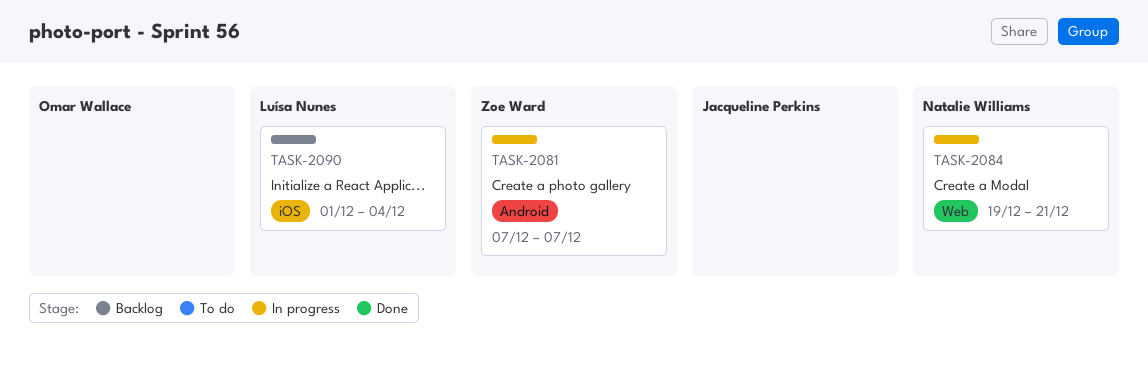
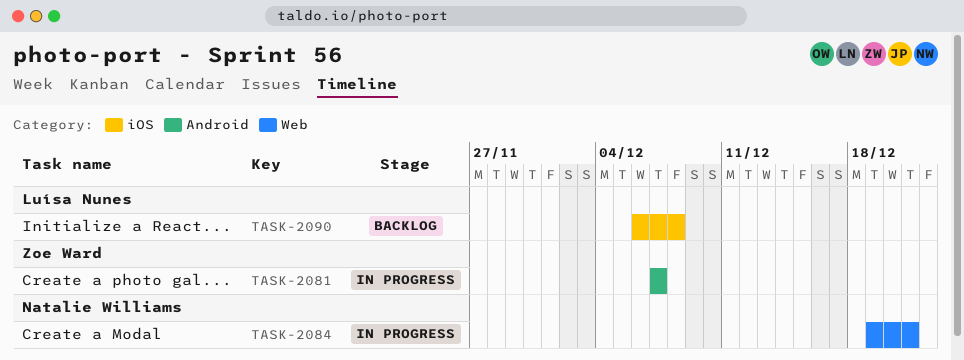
TASK-2090, start: Dec 1 -> Dec 6
TASK-2090, due: Dec 4 -> Dec 8

